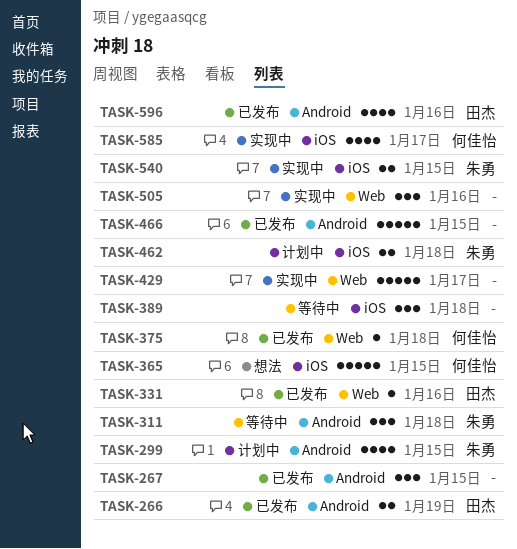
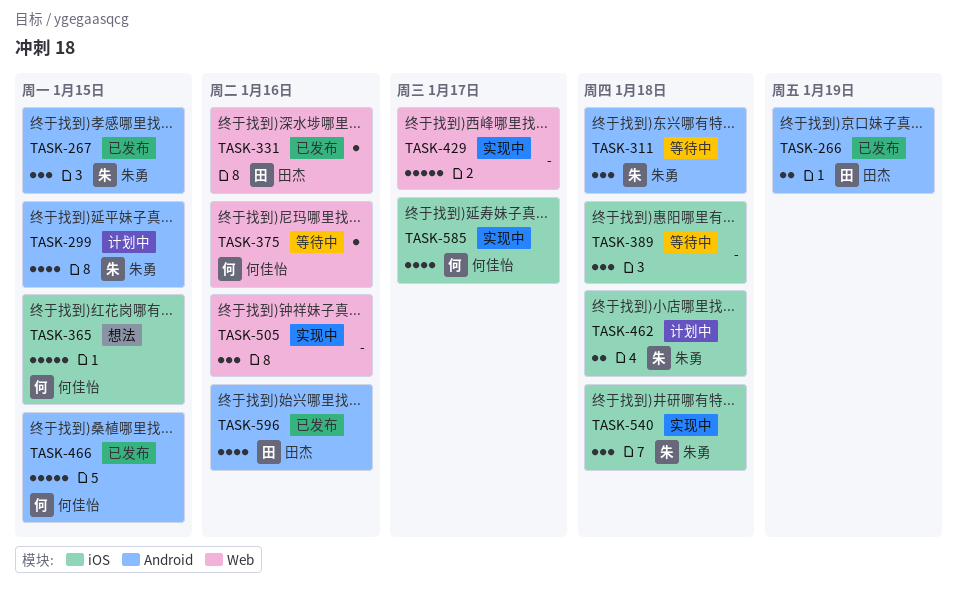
TASK-267, owner: none -> 朱勇
TASK-375, status: 已发布 -> 等待中
TASK-375, due: Jan 18 -> Jan 16
TASK-466, owner: none -> 何佳怡
TASK-540, estimate: 2 -> 3
TASK-540, due: Jan 15 -> Jan 18

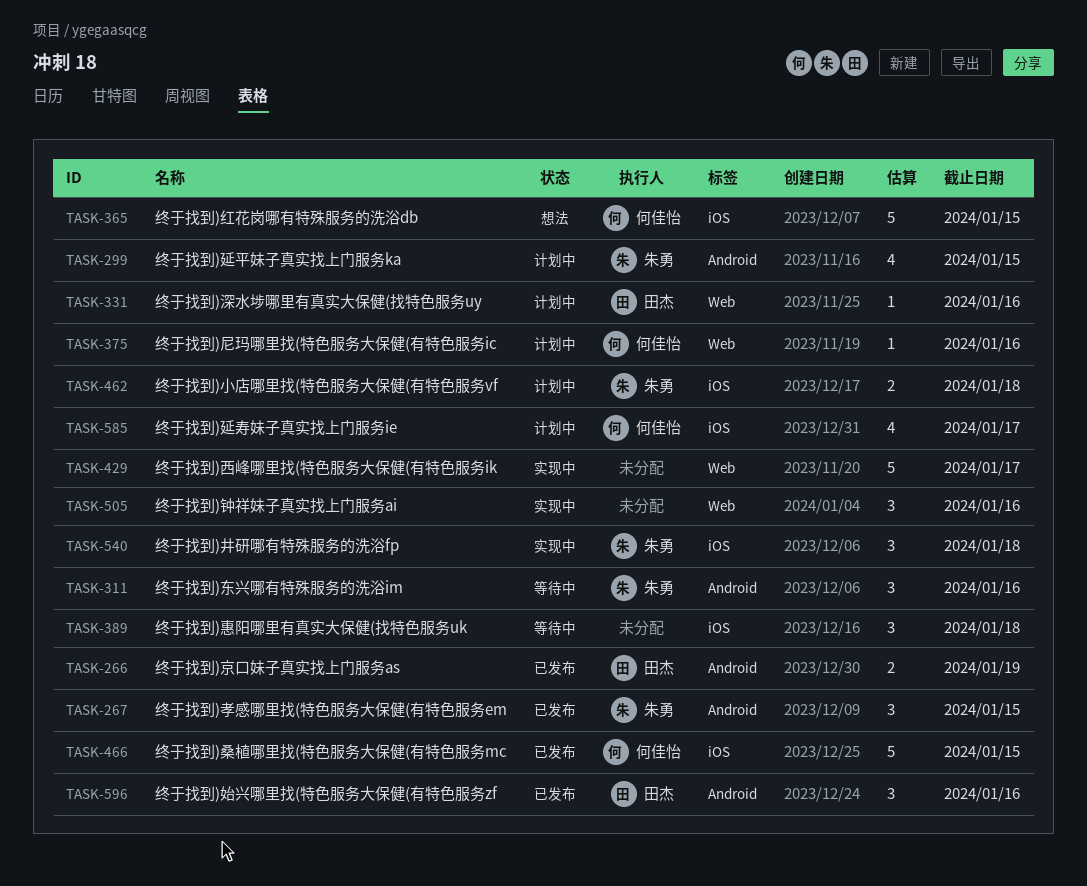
TASK-311, due: Jan 18 -> Jan 16
TASK-331, status: 已发布 -> 计划中
TASK-375, status: 等待中 -> 计划中
TASK-466, label: Android -> iOS
TASK-585, status: 实现中 -> 计划中
TASK-596, estimate: 4 -> 3

